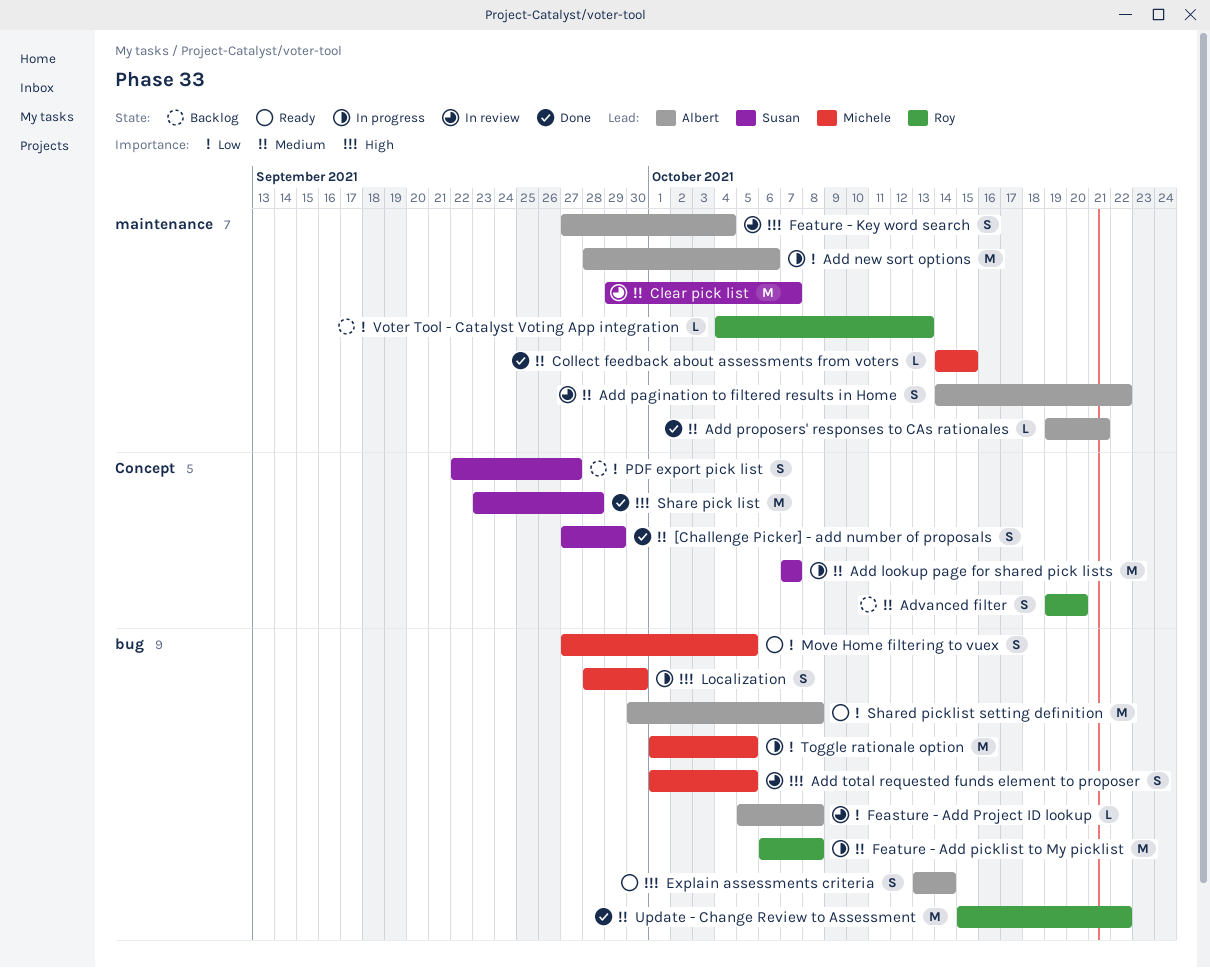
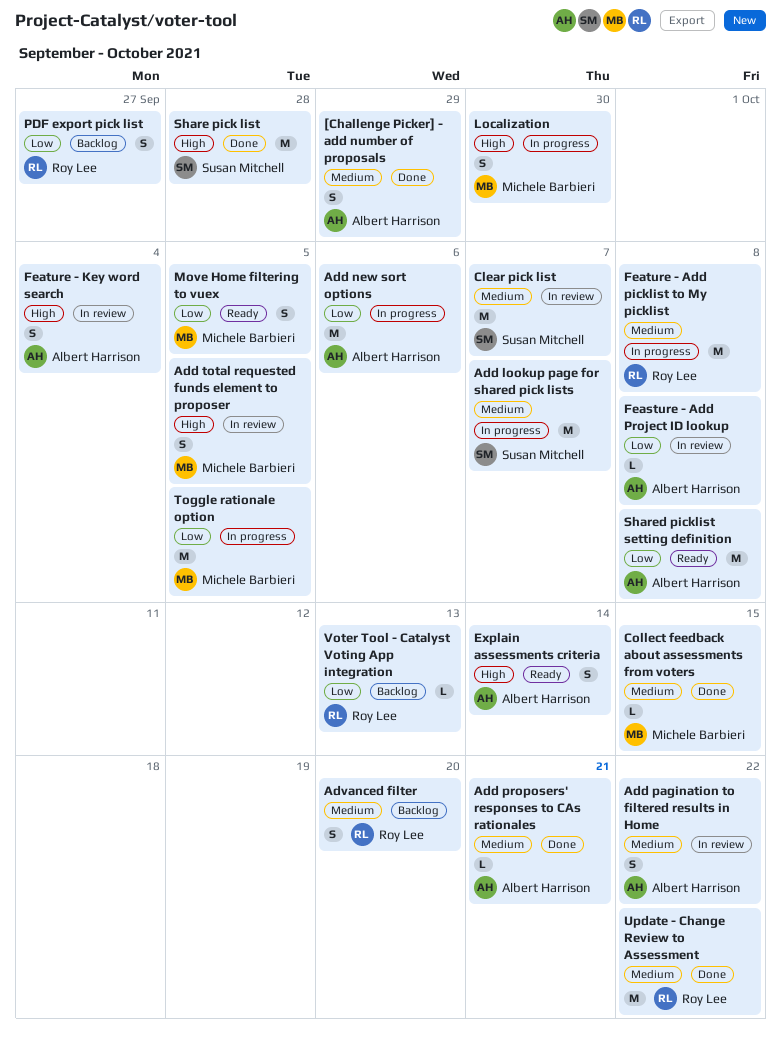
[Challenge Picker] - add number of proposals, owner: Susan Mitchell -> Albert Harrison
PDF export pick list, owner: Susan Mitchell -> Roy Lee

